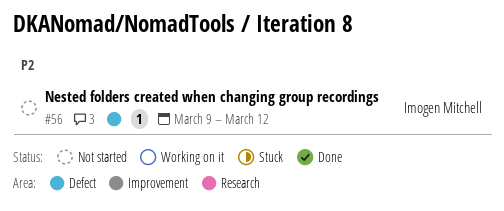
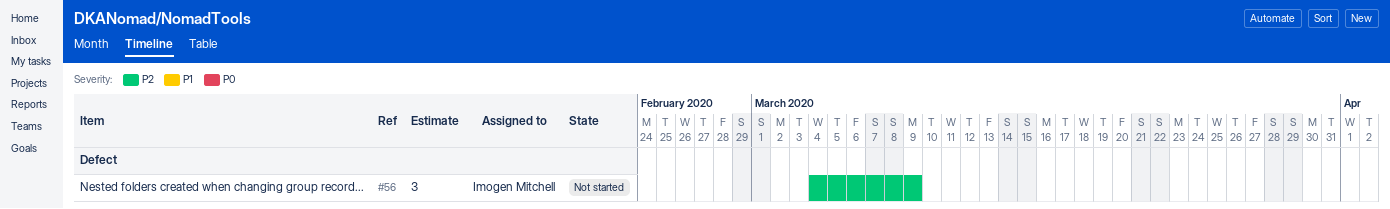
#56, estimate: 1 -> 3
#56, start: Mar 9 -> Mar 4
#56, due: Mar 12 -> Mar 9

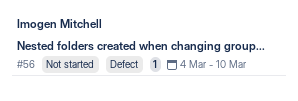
#56, estimate: 3 -> 1
#56, due: Mar 9 -> Mar 10

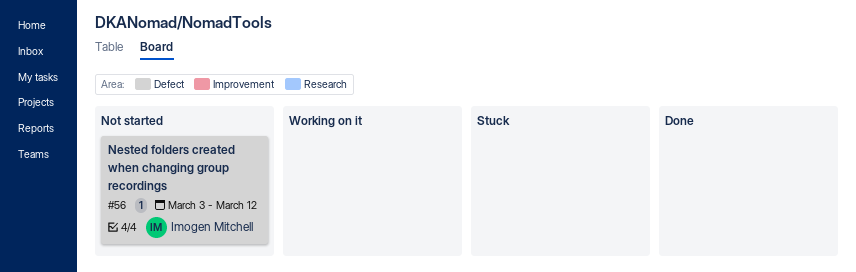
#56, start: Mar 4 -> Mar 3
#56, due: Mar 10 -> Mar 12

